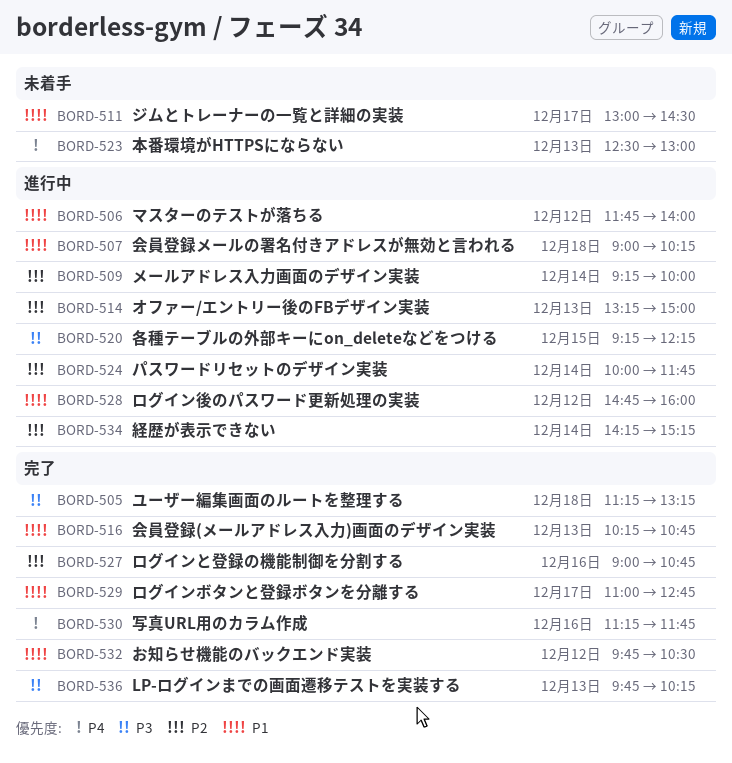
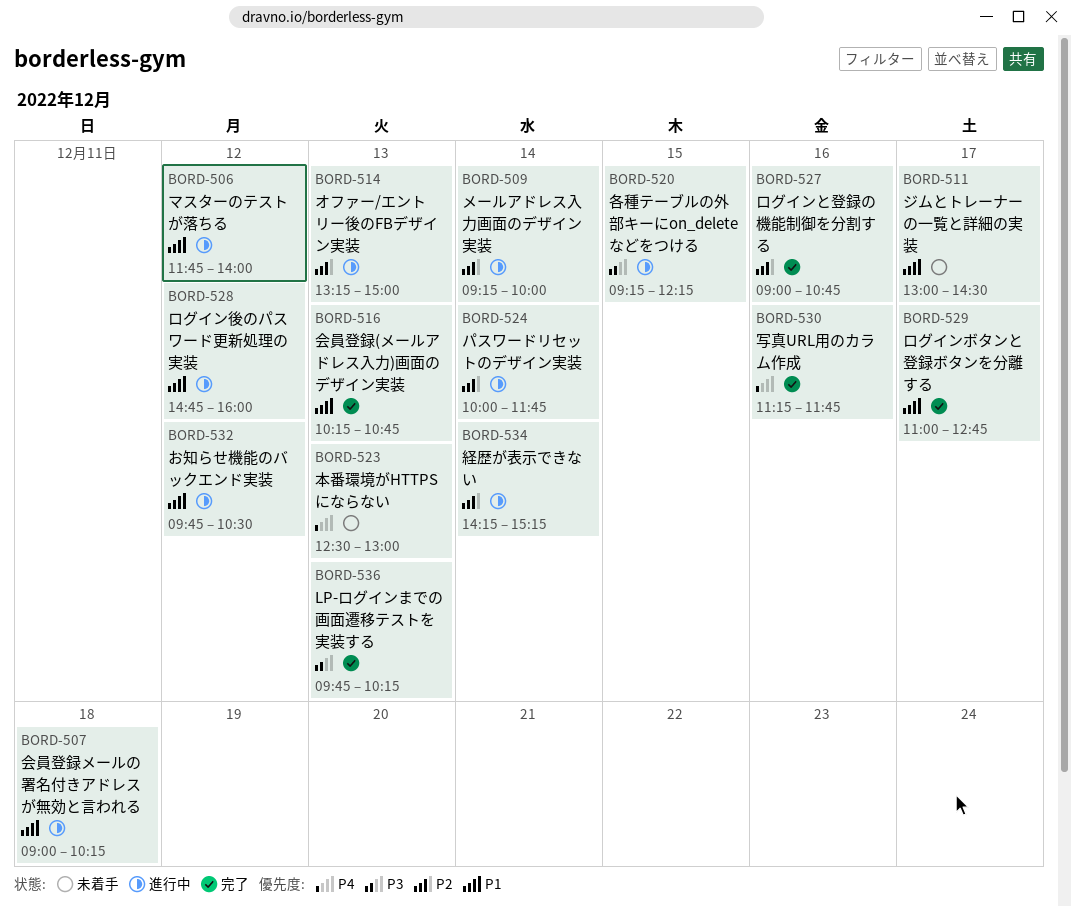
BORD-505: present -> none
BORD-532, status: 完了 -> 進行中

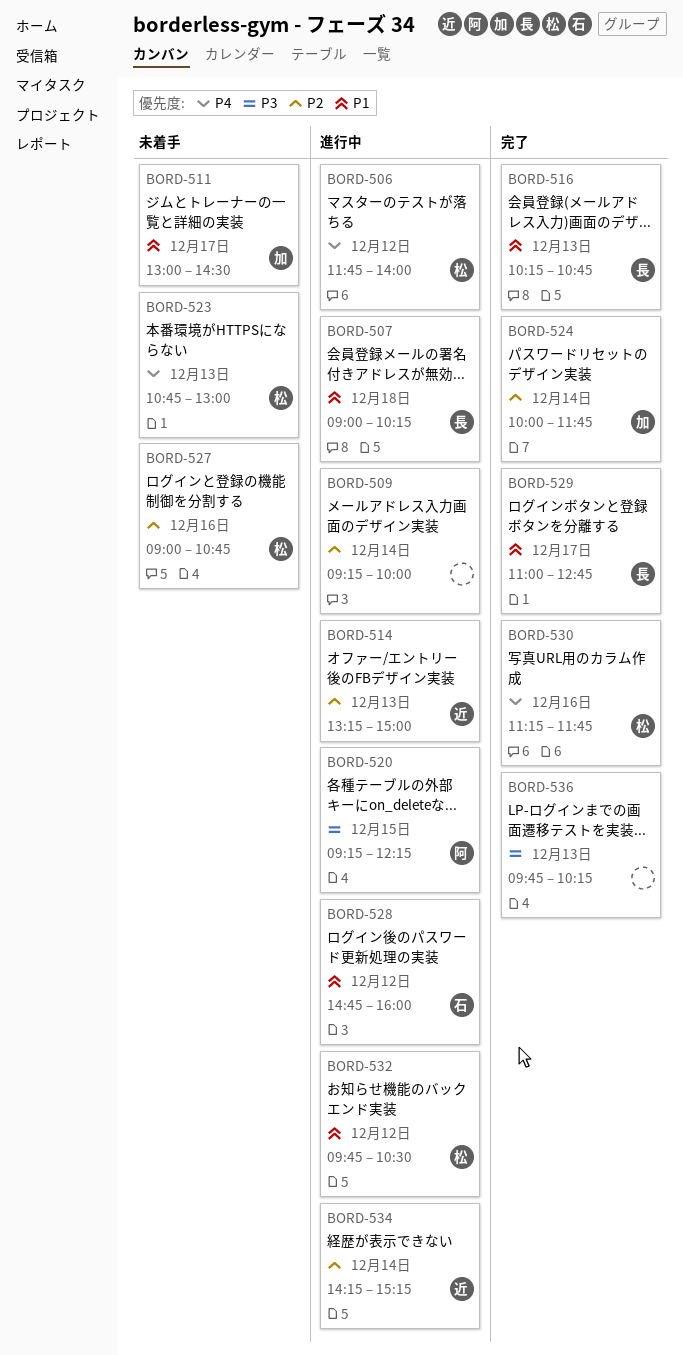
BORD-506, priority: P1 -> P4
BORD-523, begins: 12:30 -> 10:45
BORD-524, status: 進行中 -> 完了
BORD-527, status: 完了 -> 未着手

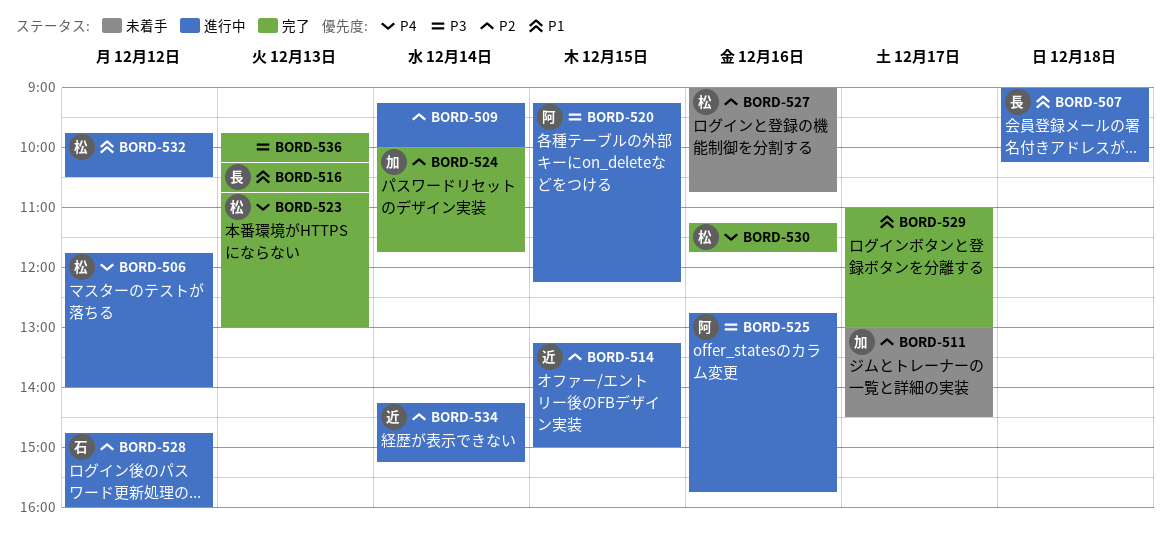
BORD-511, priority: P1 -> P2
BORD-514, day: Dec 13 -> Dec 15
BORD-523, status: 未着手 -> 完了
BORD-525: none -> present
BORD-528, priority: P1 -> P2
BORD-529, owner: 長 -> none
BORD-529, ends: 12:45 -> 13:00

